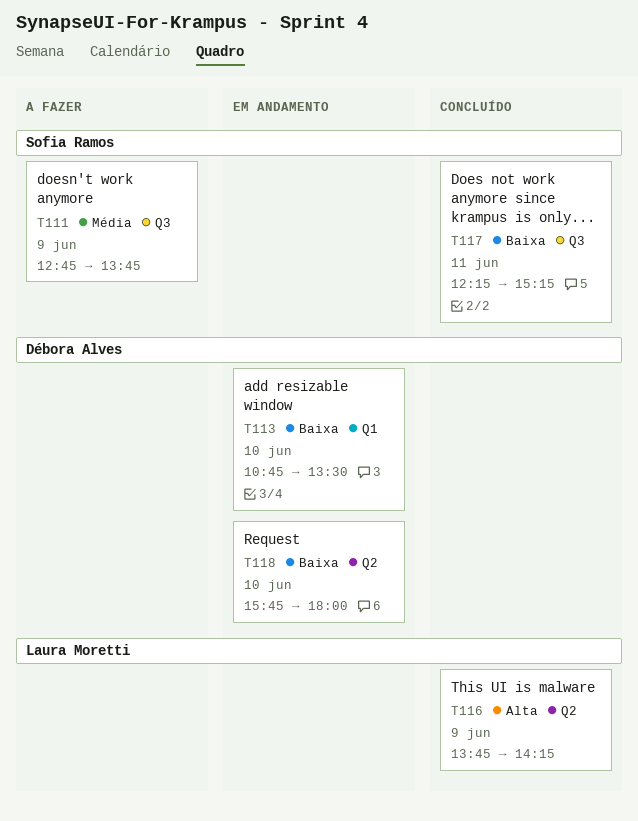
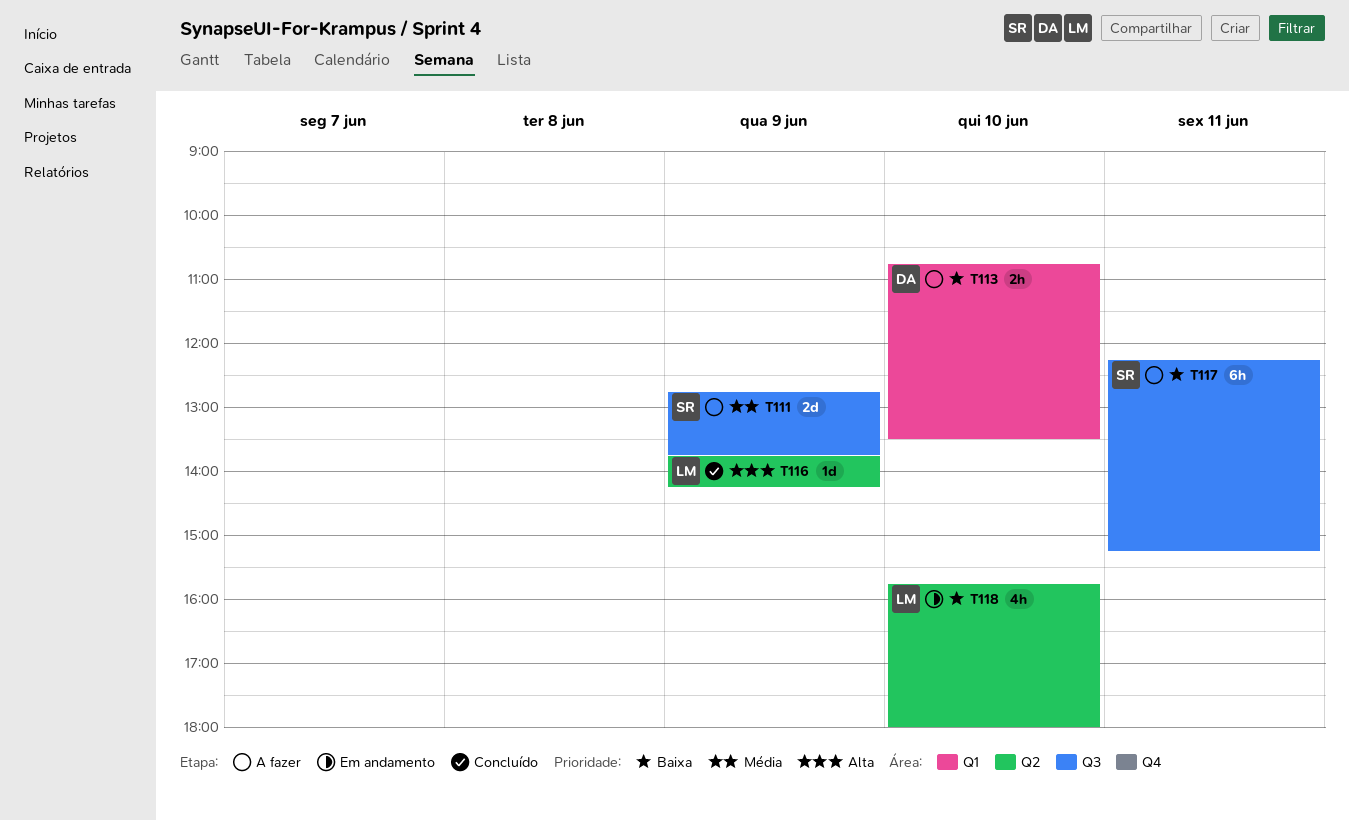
T113, status: Em andamento -> A fazer
T117, status: Concluído -> A fazer
T118, owner: Débora Alves -> Laura Moretti

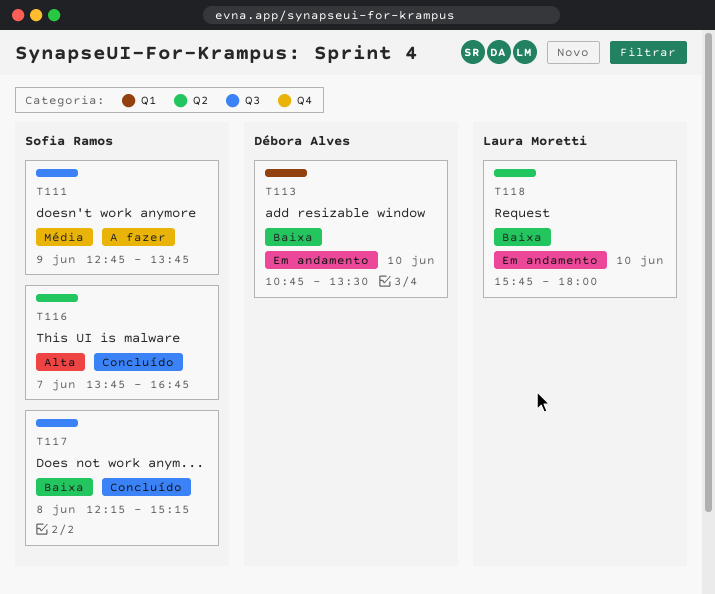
T113, status: A fazer -> Em andamento
T116, owner: Laura Moretti -> Sofia Ramos
T116, day: Jun 9 -> Jun 7
T116, ends: 14:15 -> 16:45
T117, status: A fazer -> Concluído
T117, day: Jun 11 -> Jun 8

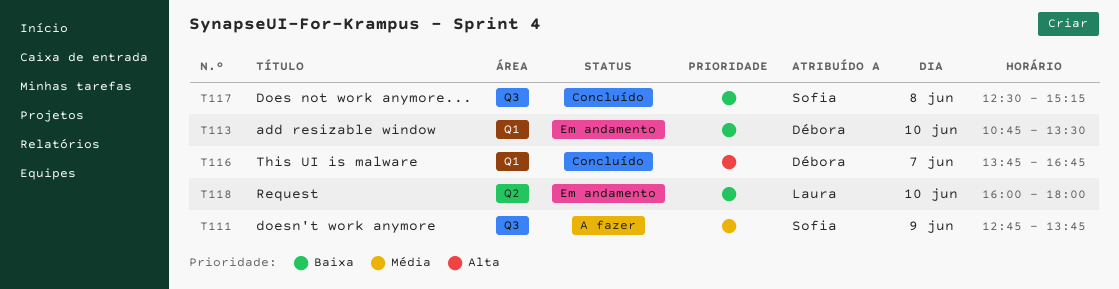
T116, owner: Sofia Ramos -> Débora Alves
T116, label: Q2 -> Q1
T117, begins: 12:15 -> 12:30
T118, begins: 15:45 -> 16:00

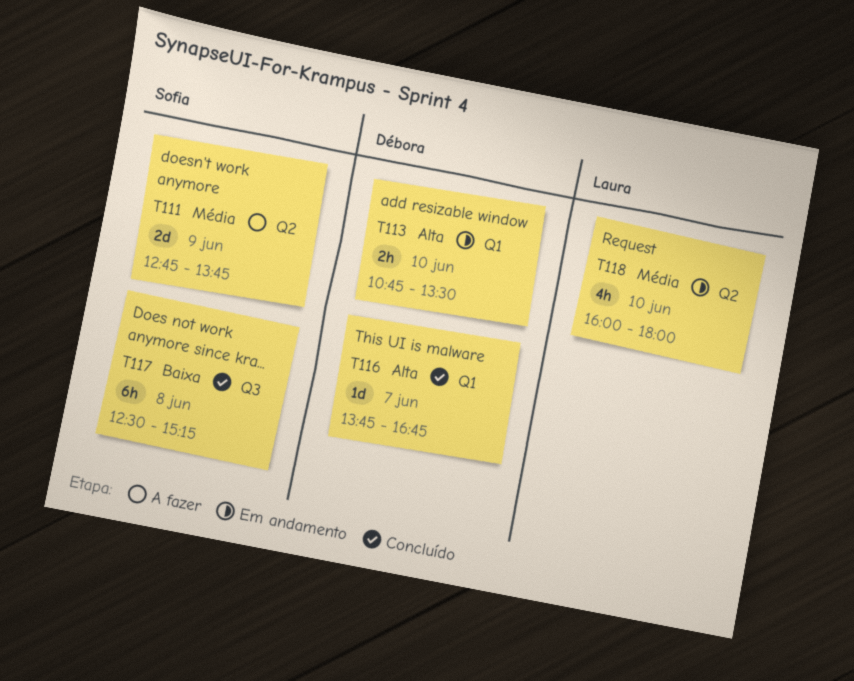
T111, label: Q3 -> Q2
T113, priority: Baixa -> Alta
T118, priority: Baixa -> Média

